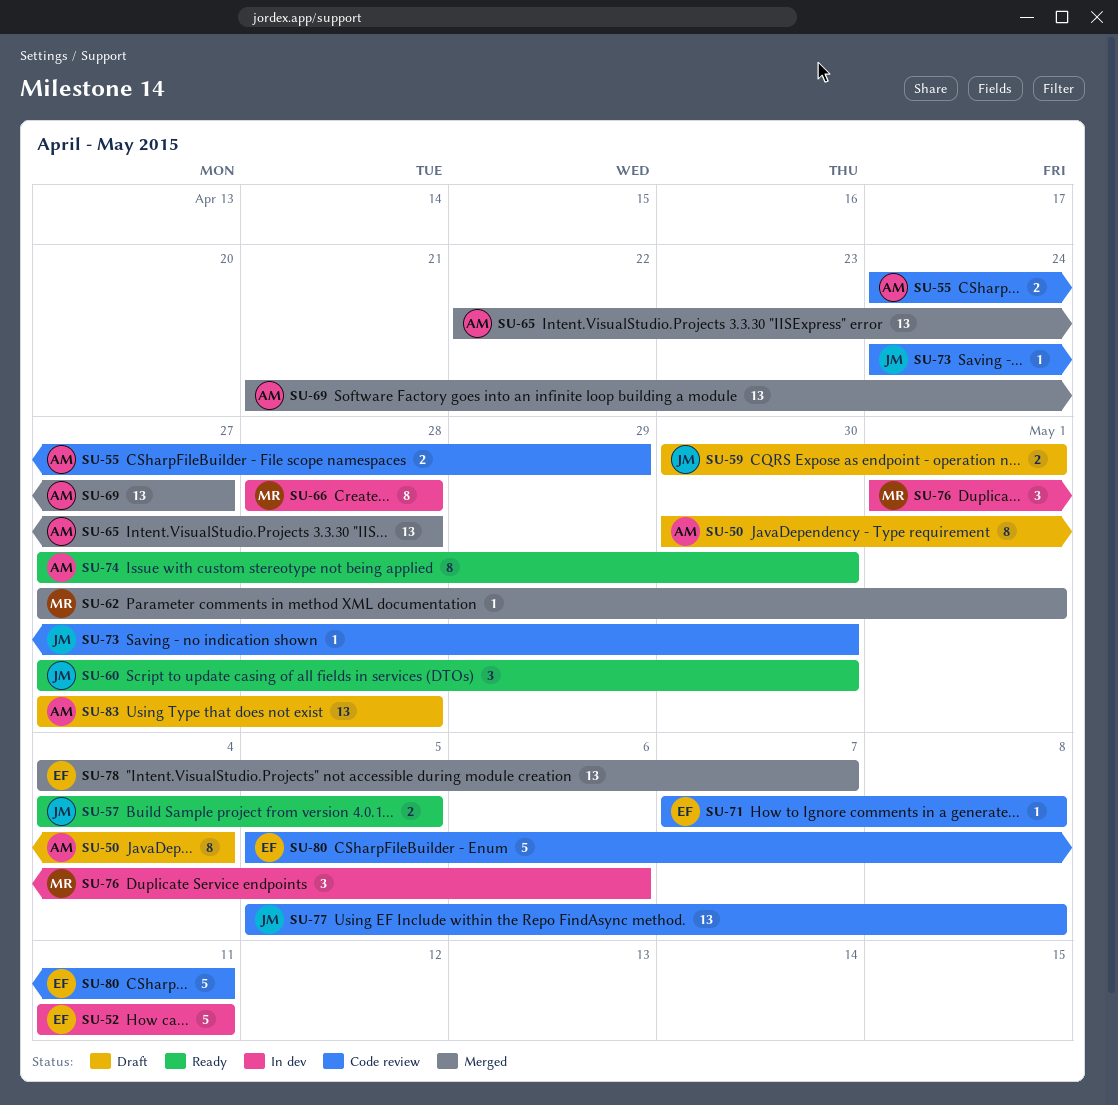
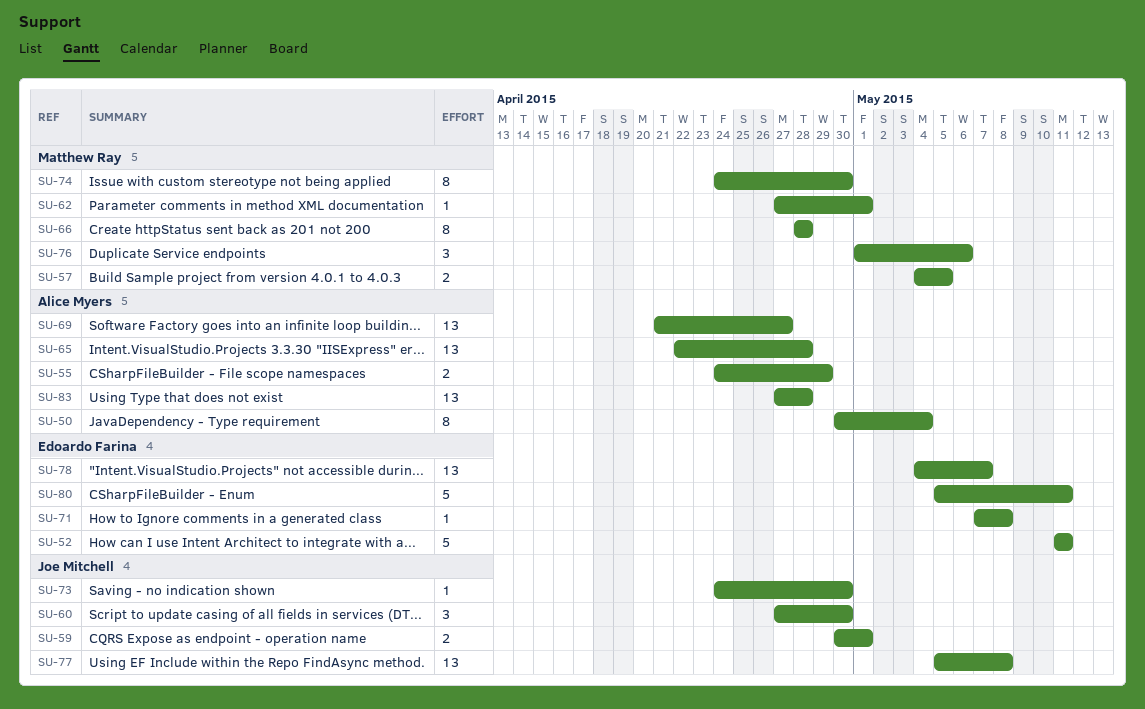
SU-57, owner: Joe Mitchell -> Matthew Ray
SU-74, owner: Alice Myers -> Matthew Ray
SU-74, start: Apr 27 -> Apr 24

